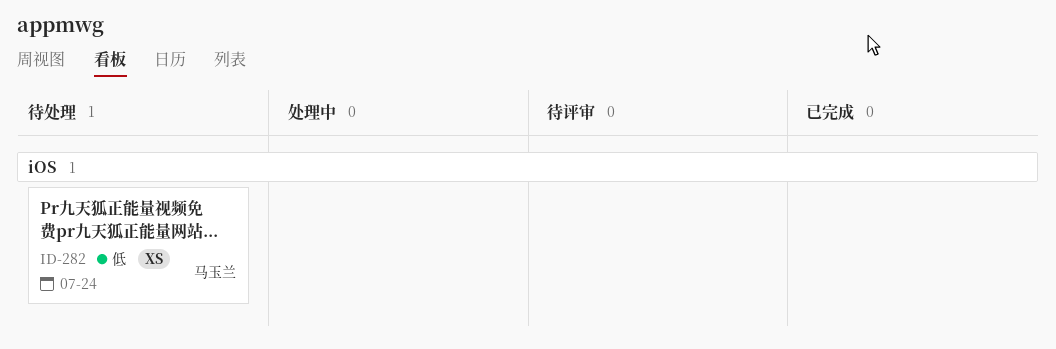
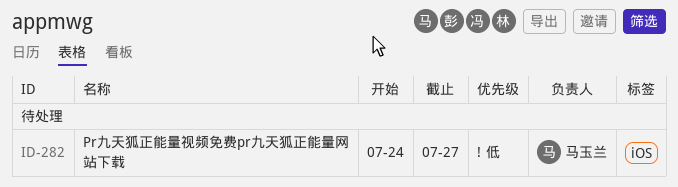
ID-282, due: Jul 24 -> Jul 27

